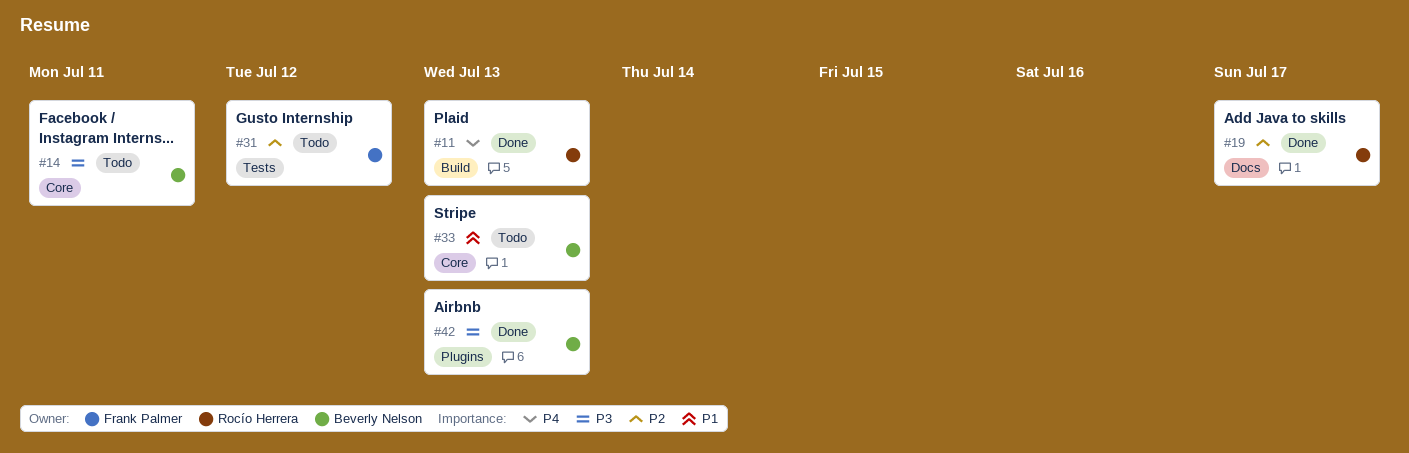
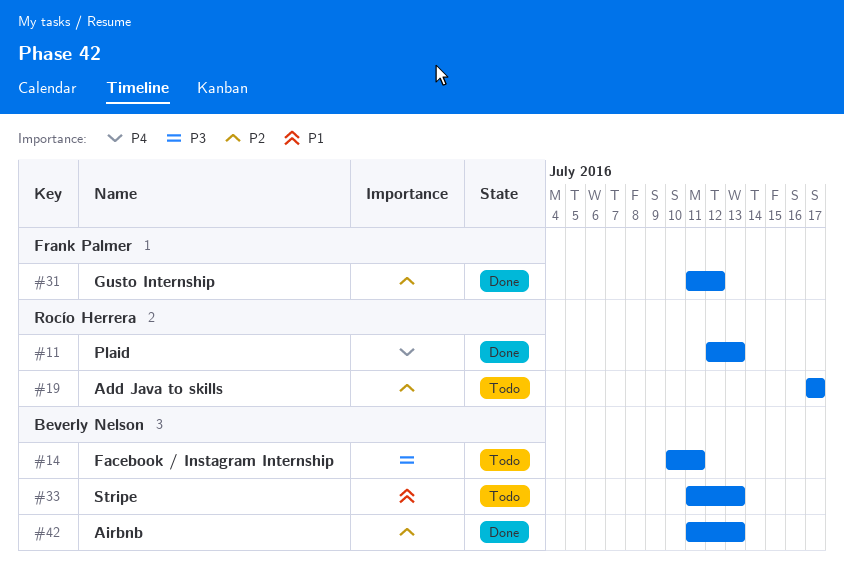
#19, status: Done -> Todo
#31, status: Todo -> Done
#42, priority: P3 -> P2

